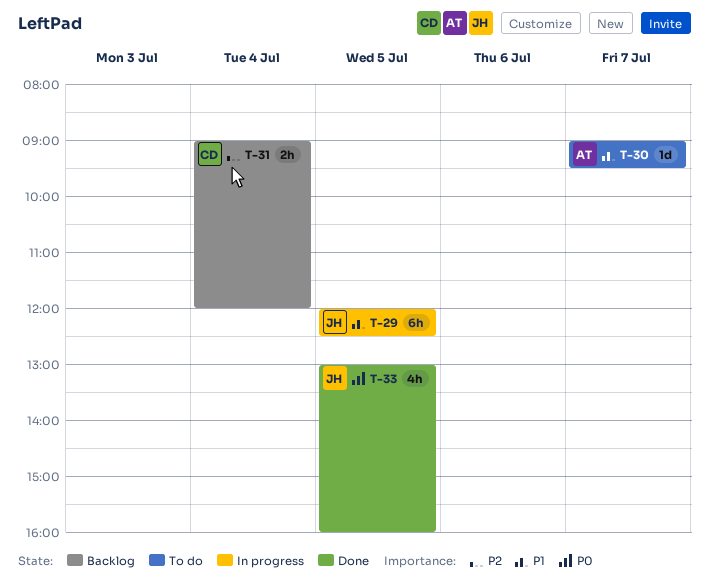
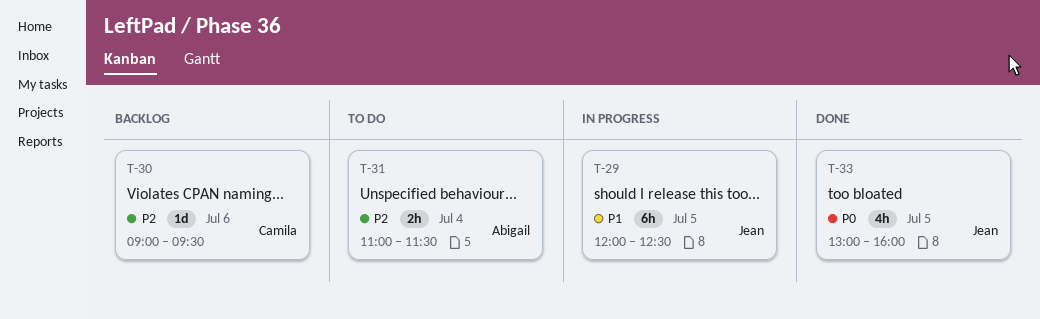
T-30, status: To do -> Backlog
T-30, owner: Abigail -> Camila
T-30, priority: P1 -> P2
T-30, day: Jul 7 -> Jul 6
T-31, status: Backlog -> To do
T-31, owner: Camila -> Abigail
T-31, begins: 09:00 -> 11:00
T-31, ends: 12:00 -> 11:30

